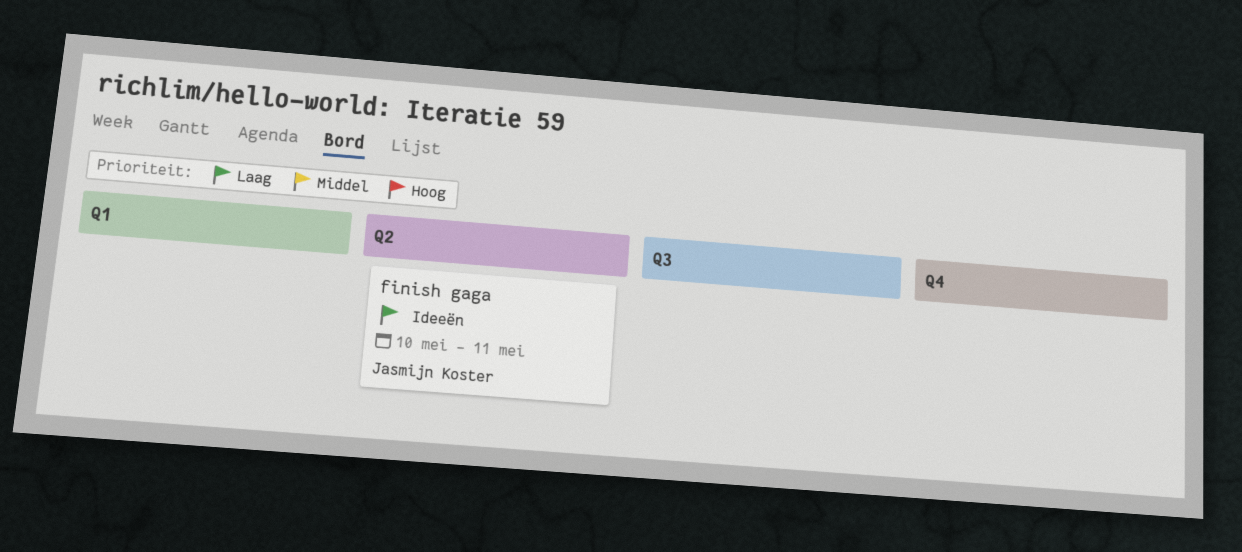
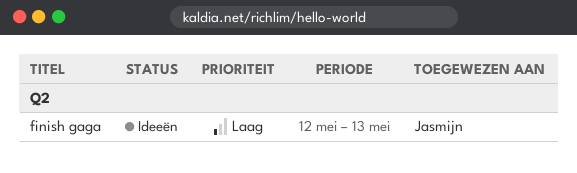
finish gaga, start: May 10 -> May 12
finish gaga, due: May 11 -> May 13

